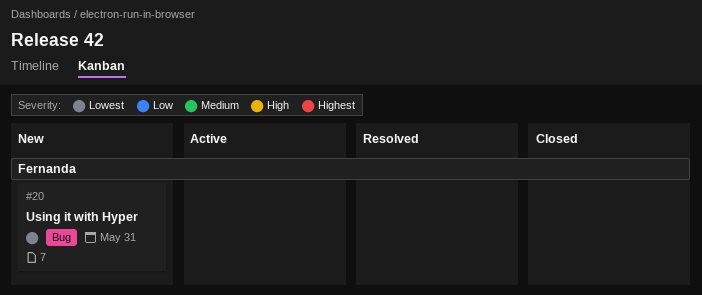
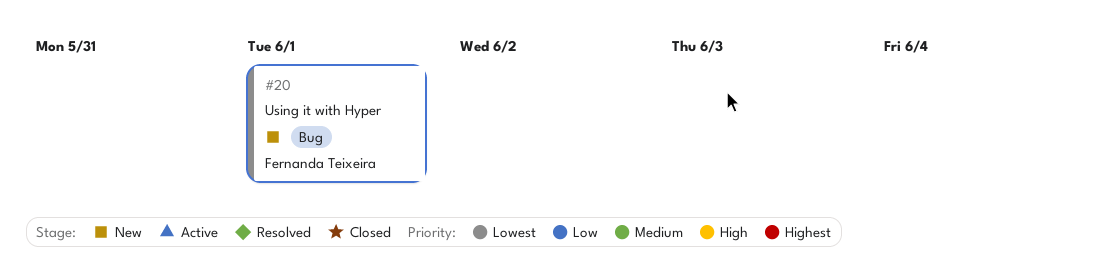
#20, due: May 31 -> Jun 1

